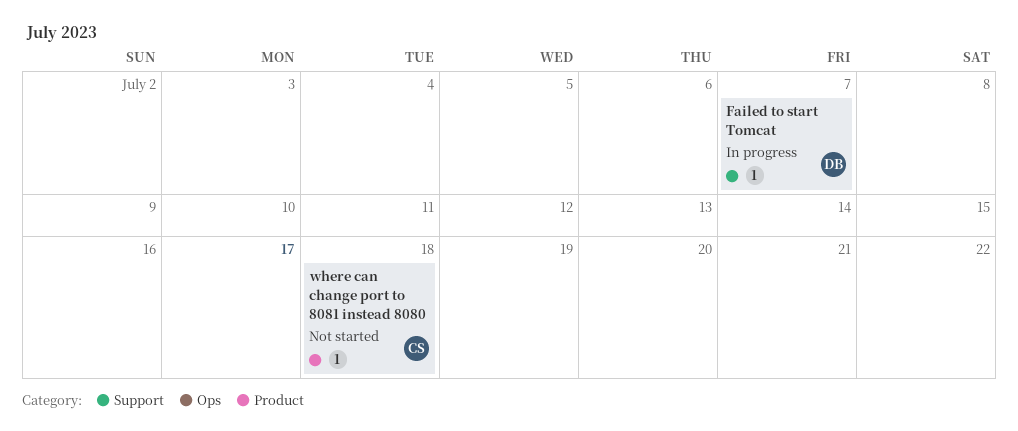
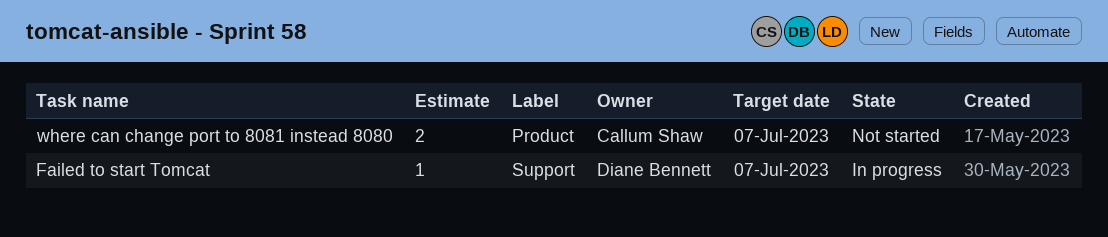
where can change port to 8081 instead 8080, estimate: 1 -> 2
where can change port to 8081 instead 8080, due: Jul 18 -> Jul 7

